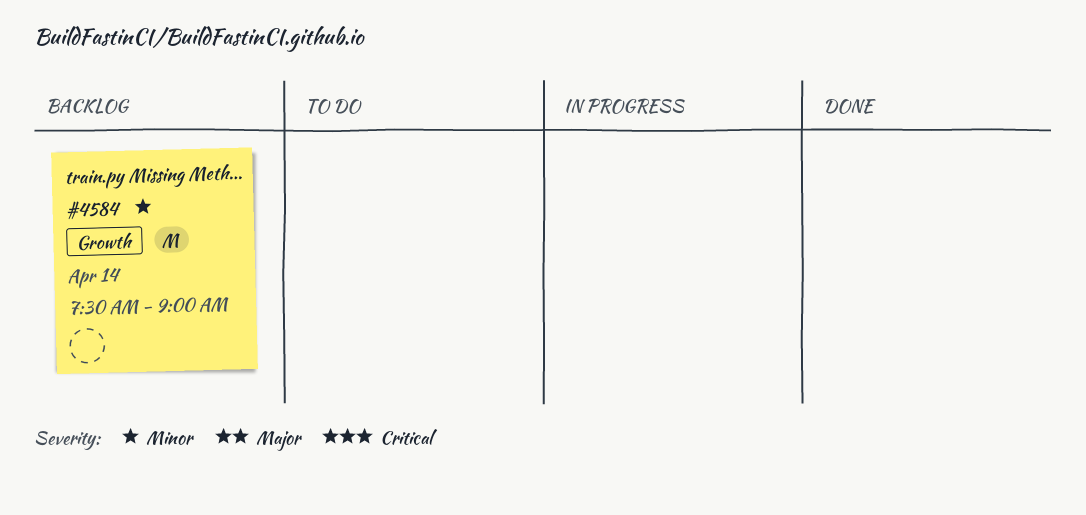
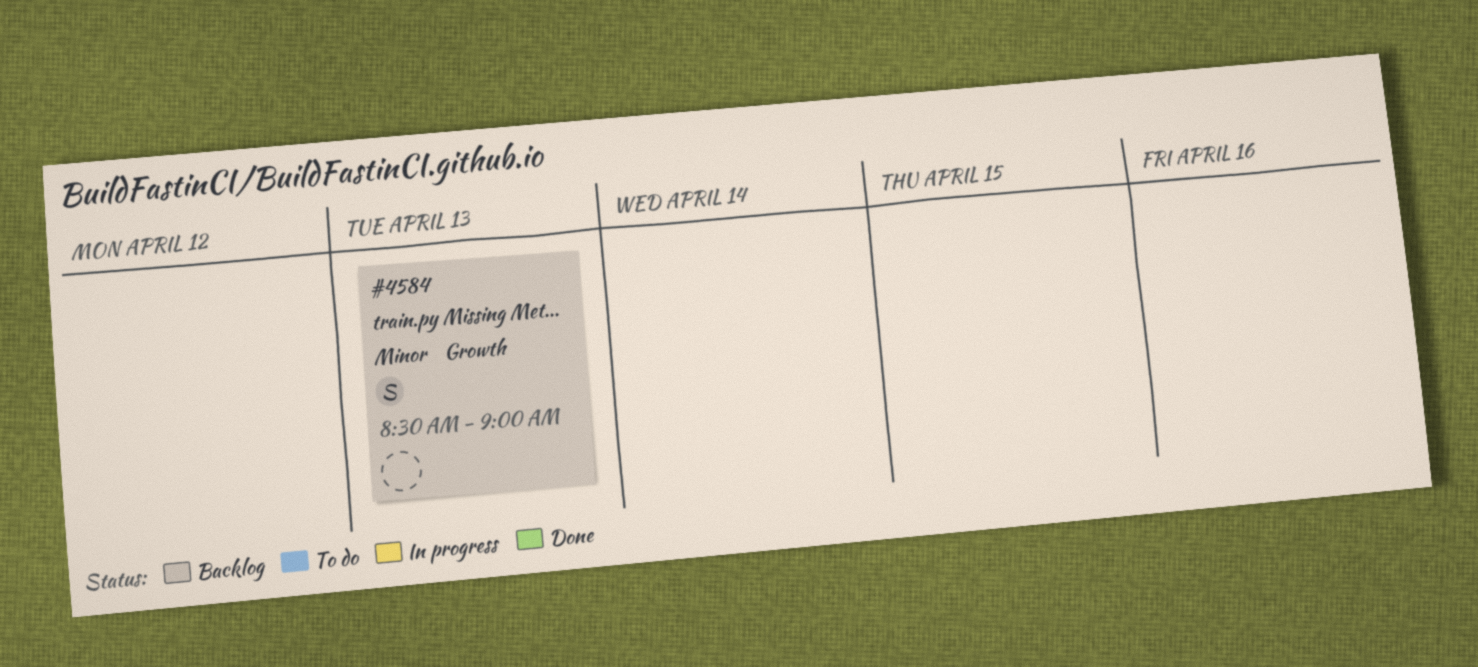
#4584, estimate: M -> S
#4584, day: Apr 14 -> Apr 13
#4584, begins: 07:30 -> 08:30

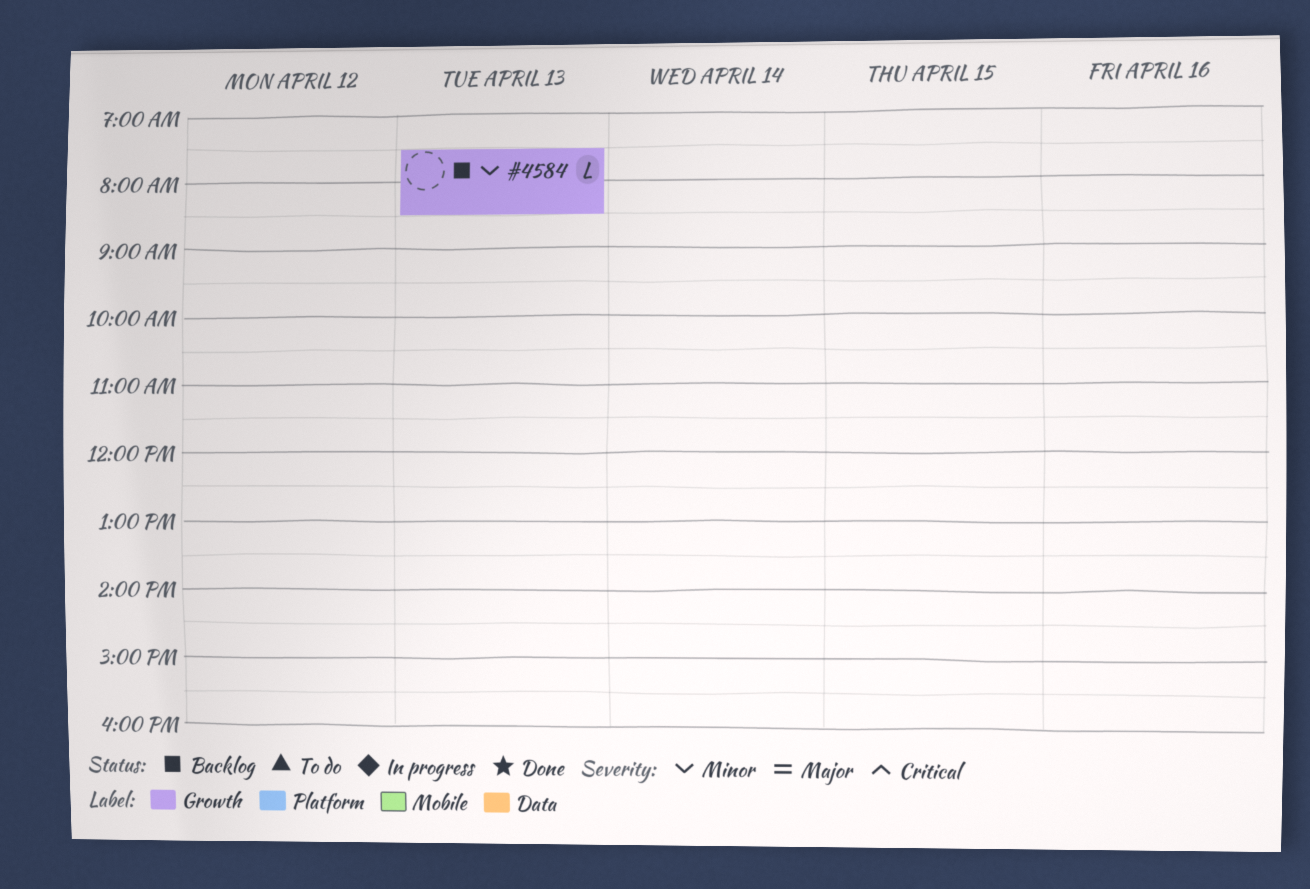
#4584, estimate: S -> L
#4584, begins: 08:30 -> 07:30
#4584, ends: 09:00 -> 08:30

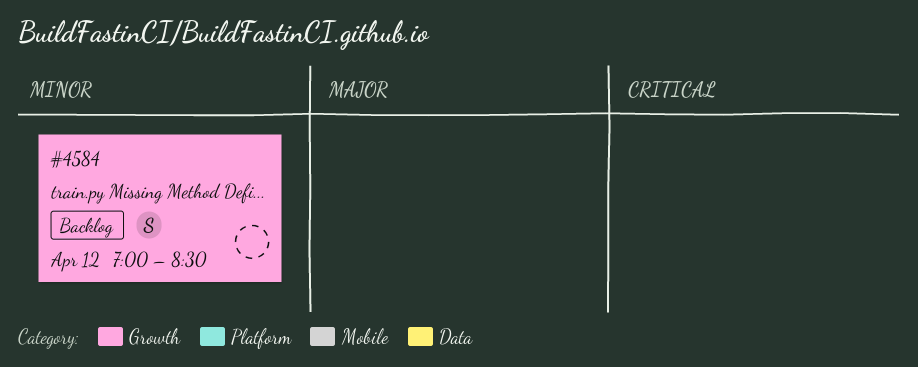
#4584, estimate: L -> S
#4584, day: Apr 13 -> Apr 12
#4584, begins: 07:30 -> 07:00

